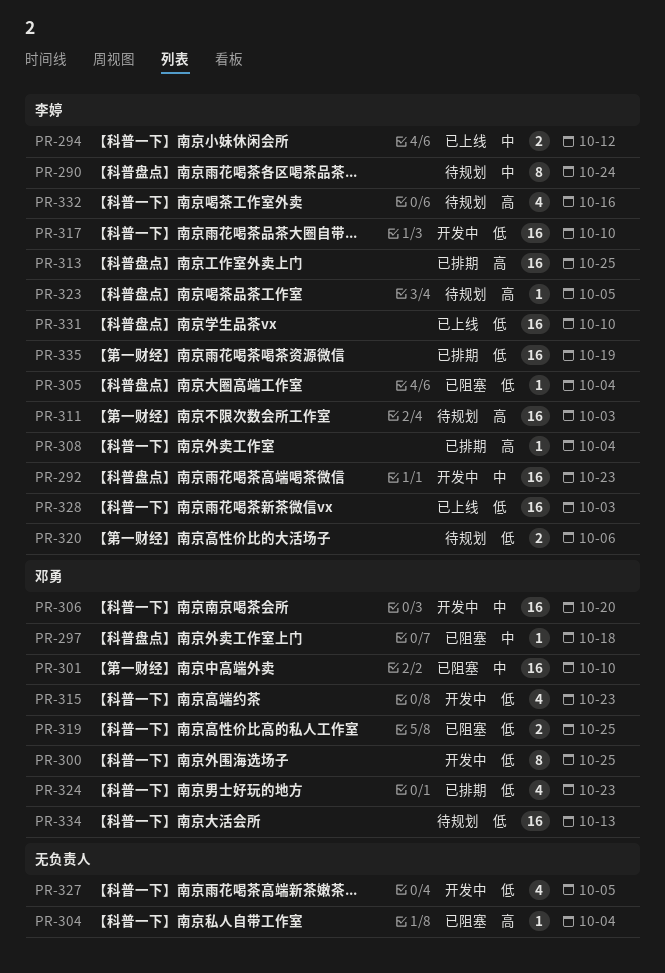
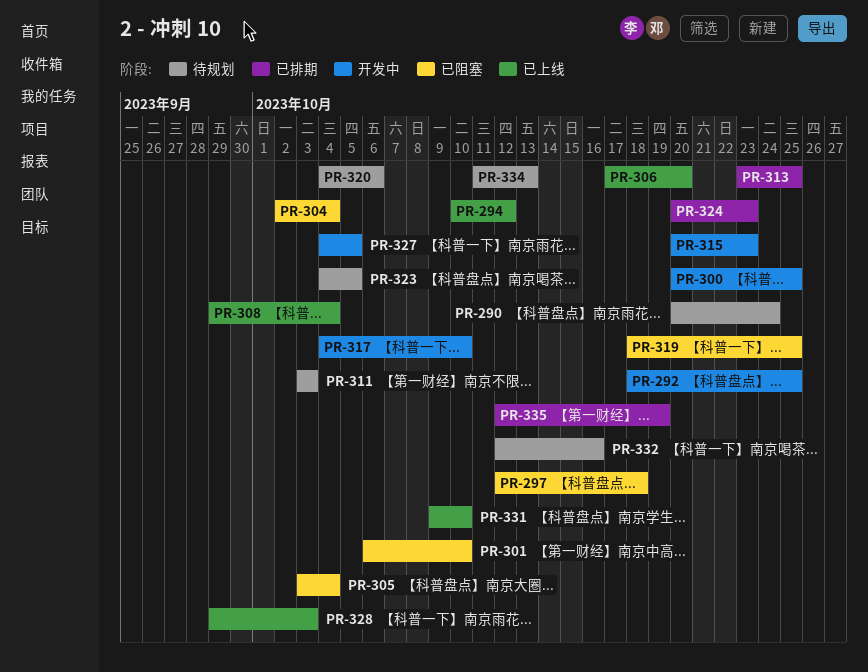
PR-292, due: Oct 23 -> Oct 25
PR-306, status: 开发中 -> 已上线
PR-308, status: 已排期 -> 已上线

